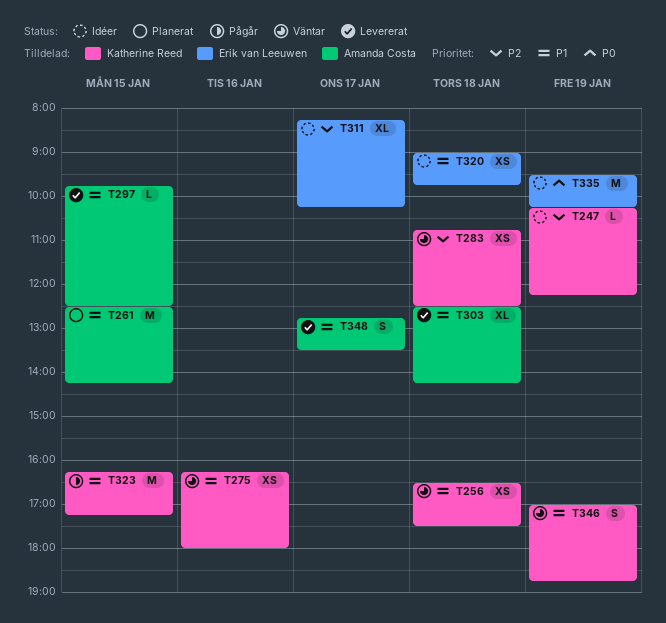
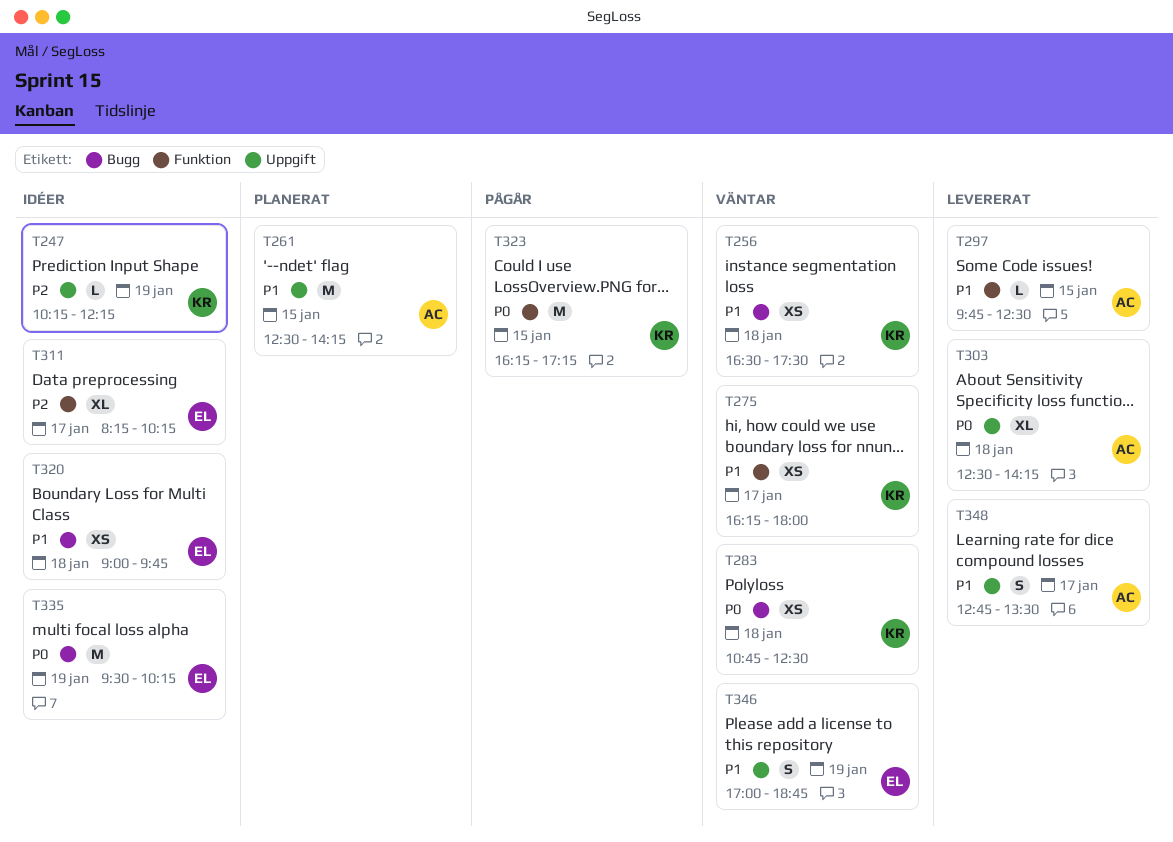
T275, day: Jan 16 -> Jan 17
T283, priority: P2 -> P0
T303, priority: P1 -> P0
T323, priority: P1 -> P0
T346, owner: Katherine Reed -> Erik van Leeuwen

